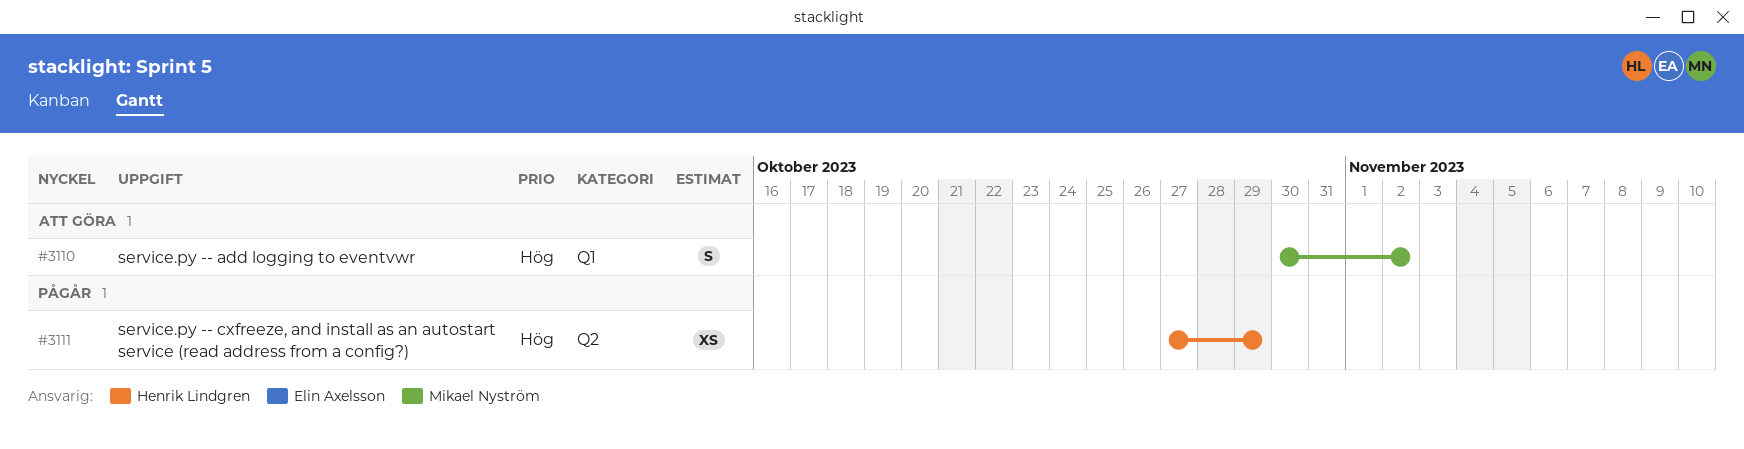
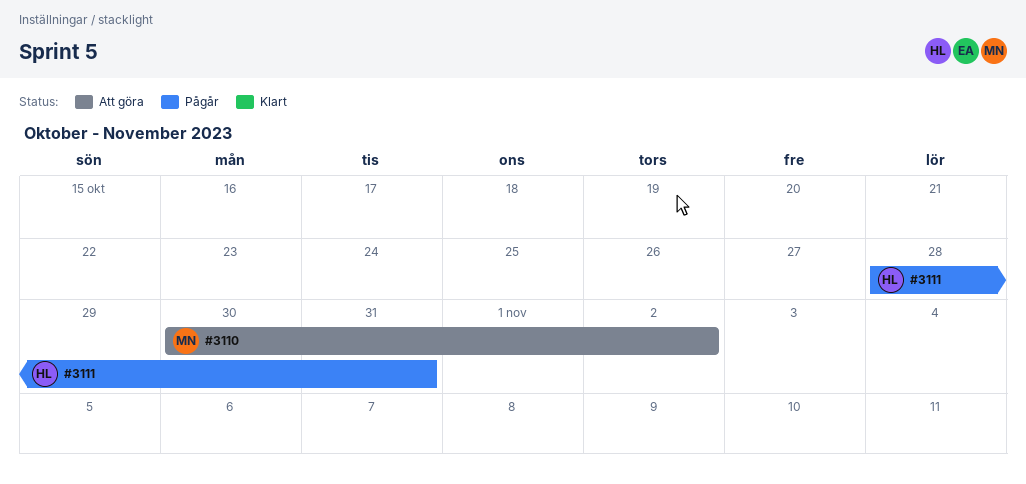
#3111, start: Oct 27 -> Oct 28
#3111, due: Oct 29 -> Oct 31

